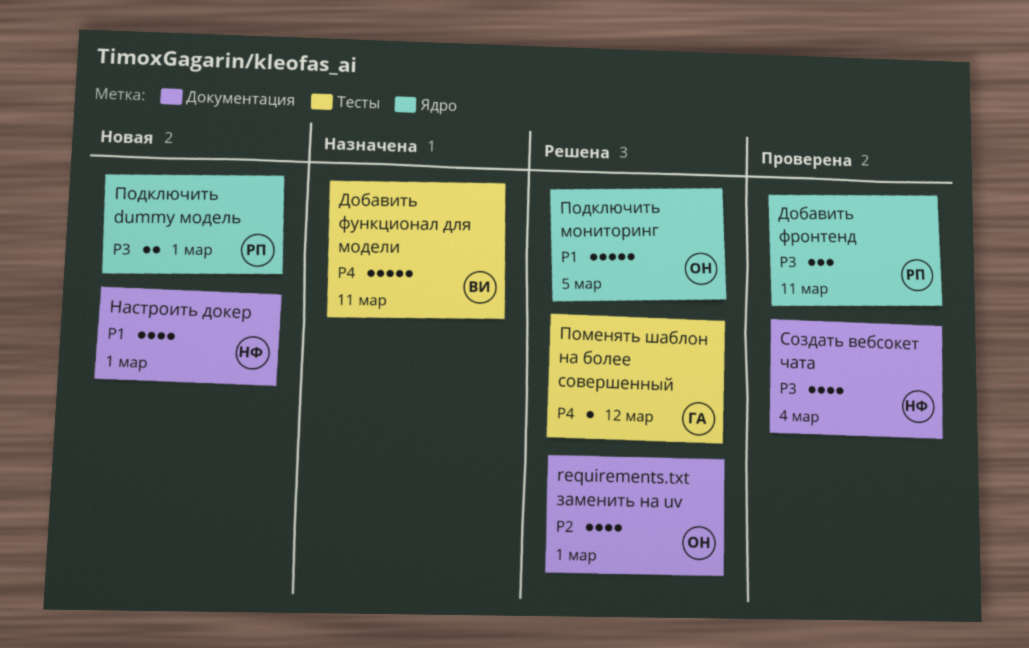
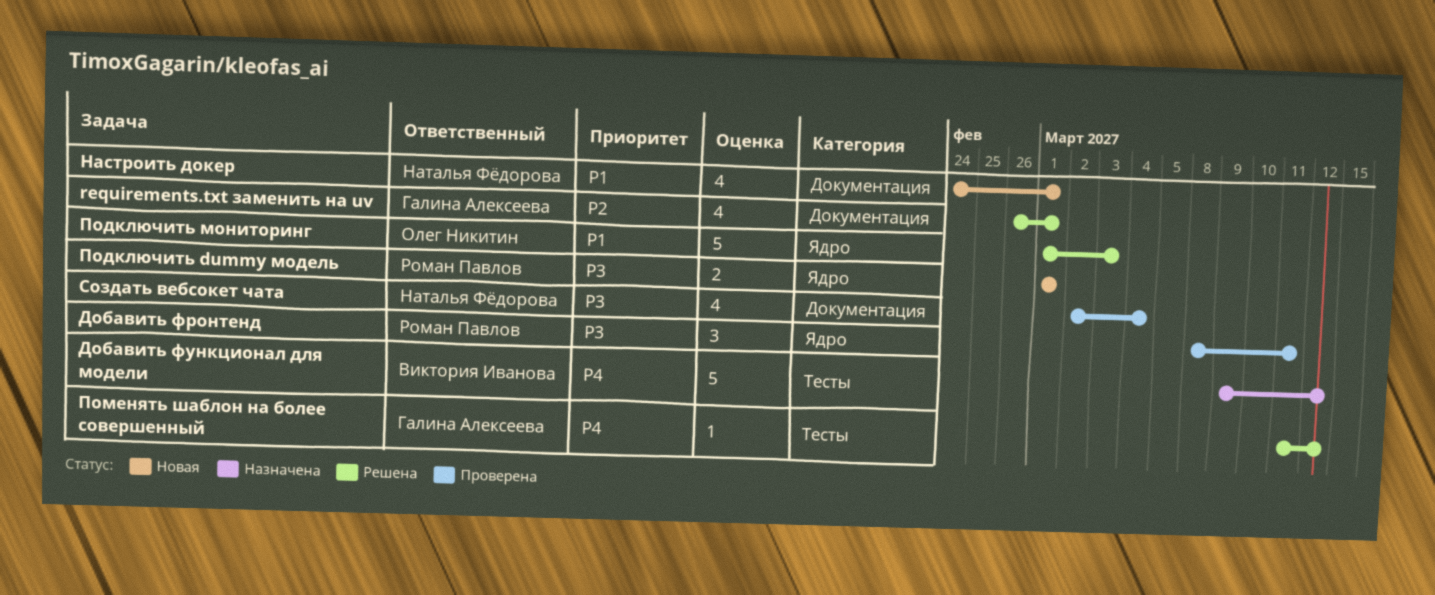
requirements.txt заменить на uv, owner: Олег Никитин -> Галина Алексеева
Добавить функционал для модели, due: Mar 11 -> Mar 12
Подключить мониторинг, due: Mar 5 -> Mar 3

